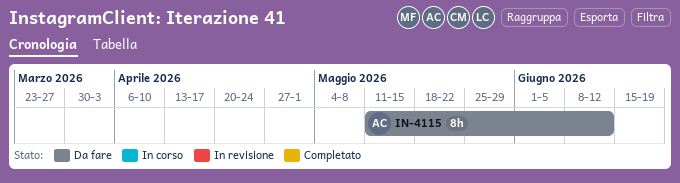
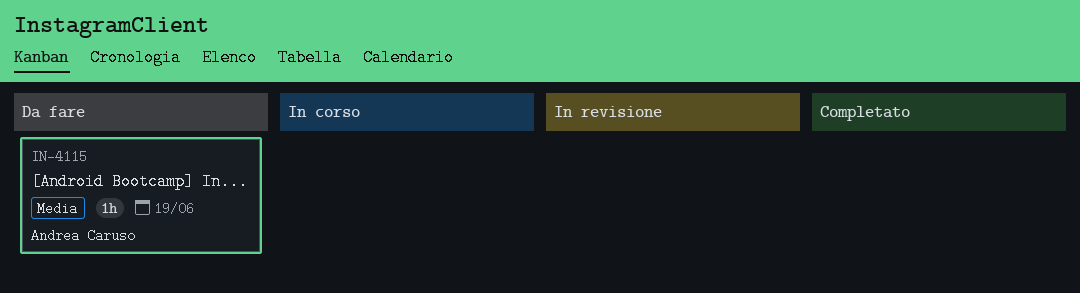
IN-4115, estimate: 8h -> 1h
IN-4115, due: Jun 12 -> Jun 19

